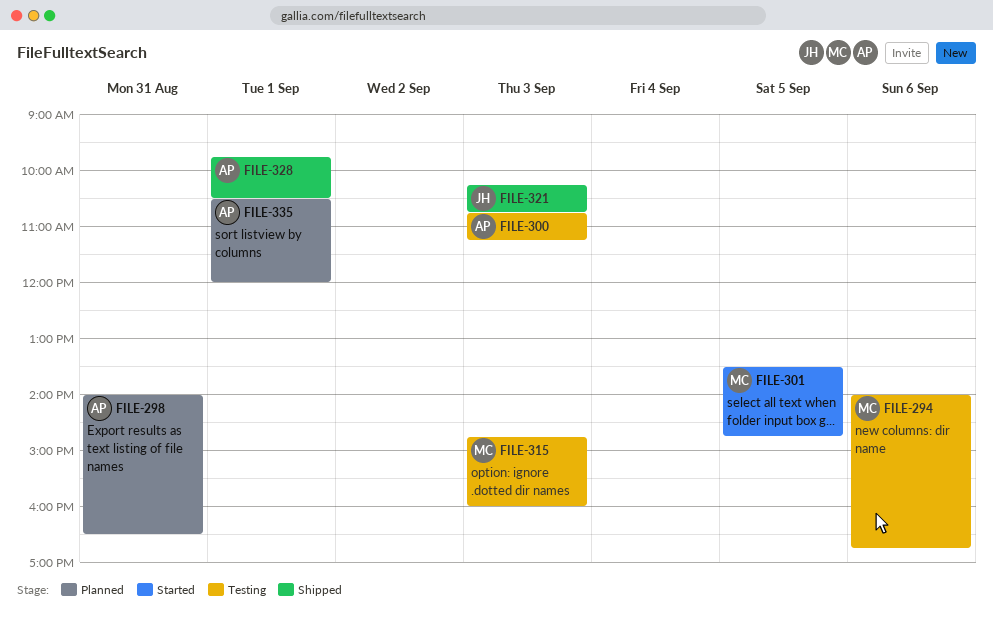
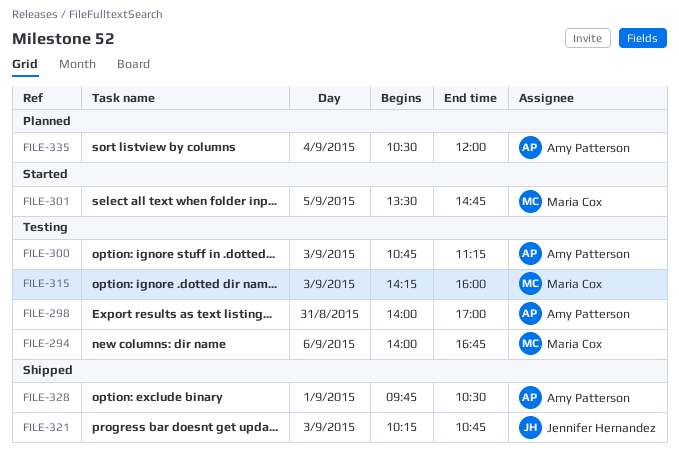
FILE-298, status: Planned -> Testing
FILE-298, ends: 16:30 -> 17:00
FILE-315, begins: 14:45 -> 14:15
FILE-335, day: Sep 1 -> Sep 4

